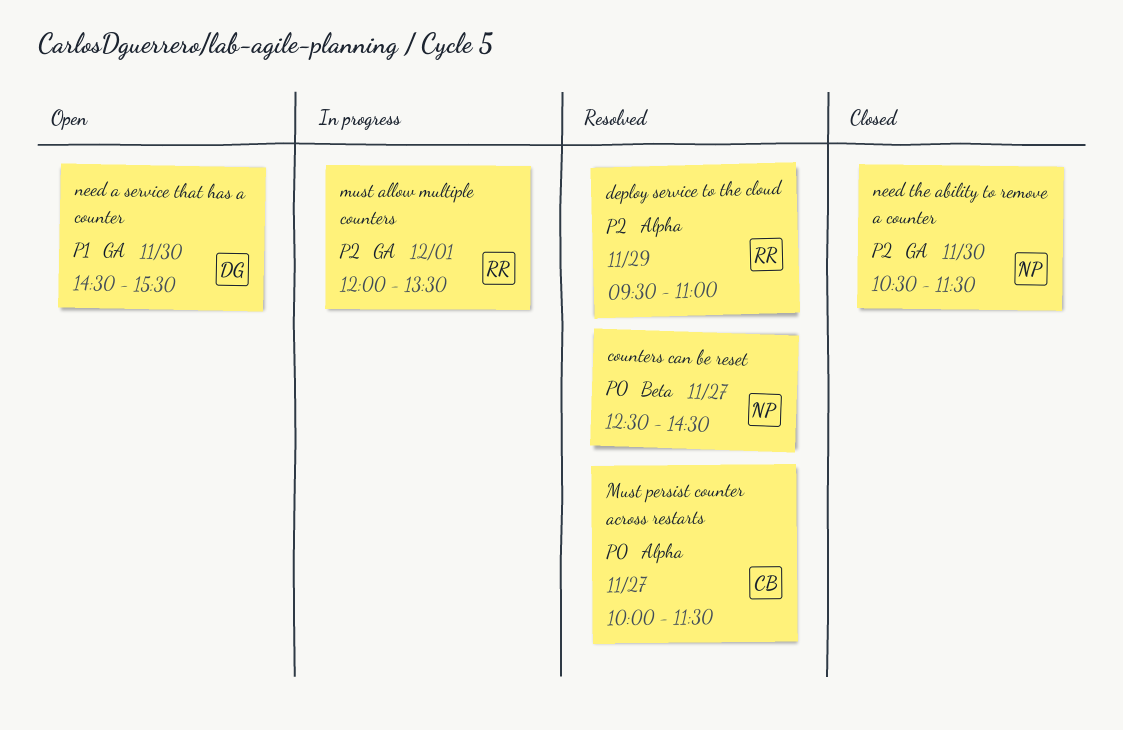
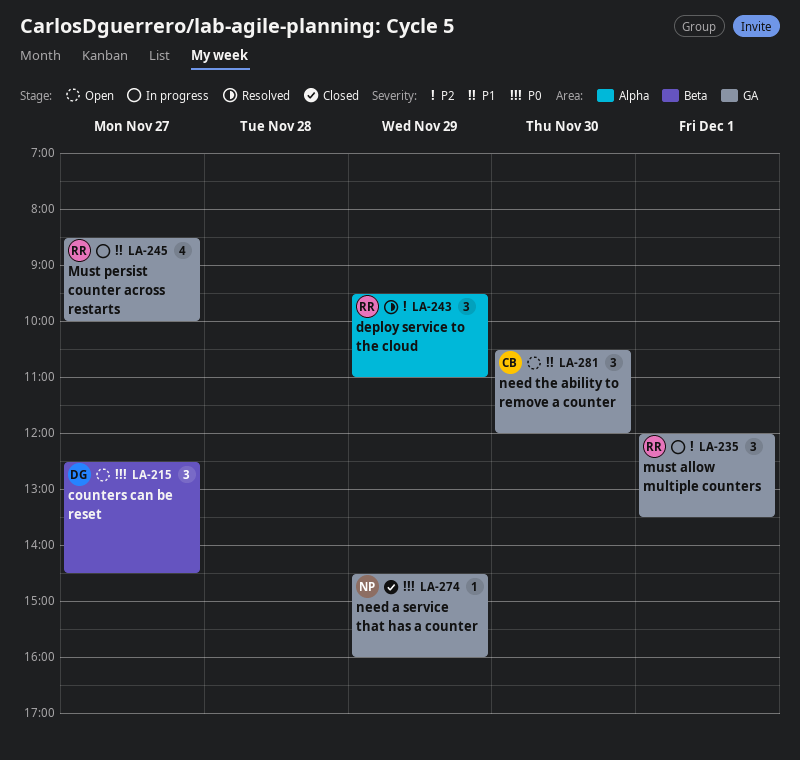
counters can be reset, status: Resolved -> Open
counters can be reset, owner: NP -> DG
Must persist counter across restarts, status: Resolved -> In progress
Must persist counter across restarts, owner: CB -> RR
Must persist counter across restarts, priority: P0 -> P1
Must persist counter across restarts, label: Alpha -> GA
Must persist counter across restarts, begins: 10:00 -> 08:30
Must persist counter across restarts, ends: 11:30 -> 10:00
need a service that has a counter, status: Open -> Closed
need a service that has a counter, owner: DG -> NP
need a service that has a counter, priority: P1 -> P0
need a service that has a counter, day: Nov 30 -> Nov 29
need a service that has a counter, ends: 15:30 -> 16:00
need the ability to remove a counter, status: Closed -> Open
need the ability to remove a counter, owner: NP -> CB
need the ability to remove a counter, priority: P2 -> P1
need the ability to remove a counter, ends: 11:30 -> 12:00

